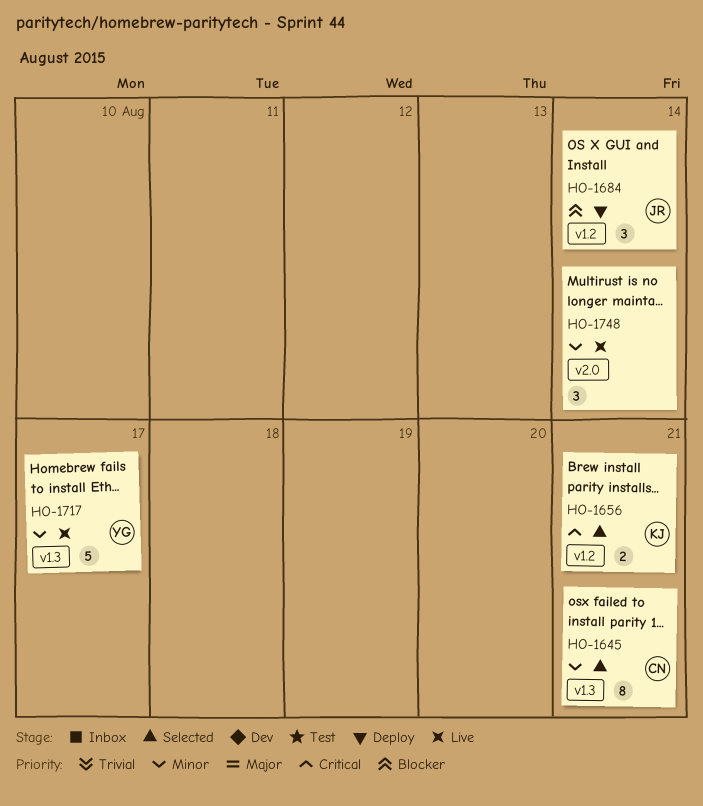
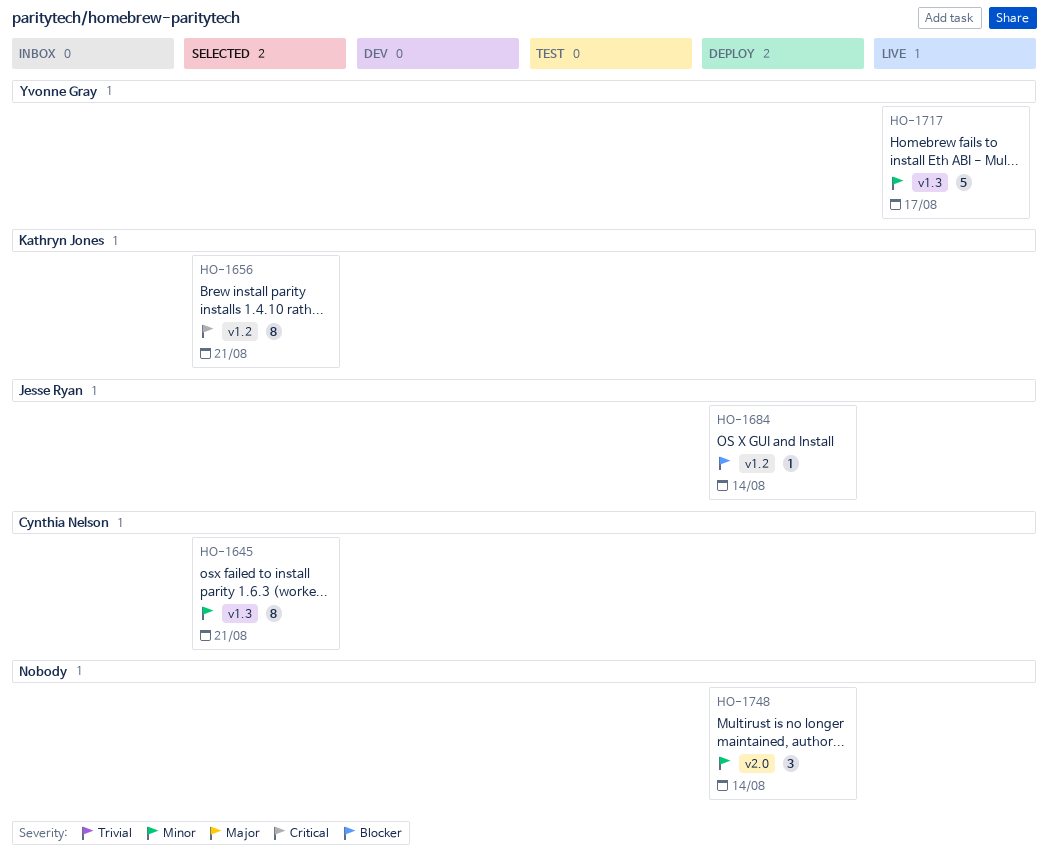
HO-1656, estimate: 2 -> 8
HO-1684, estimate: 3 -> 1
HO-1748, status: Live -> Deploy

